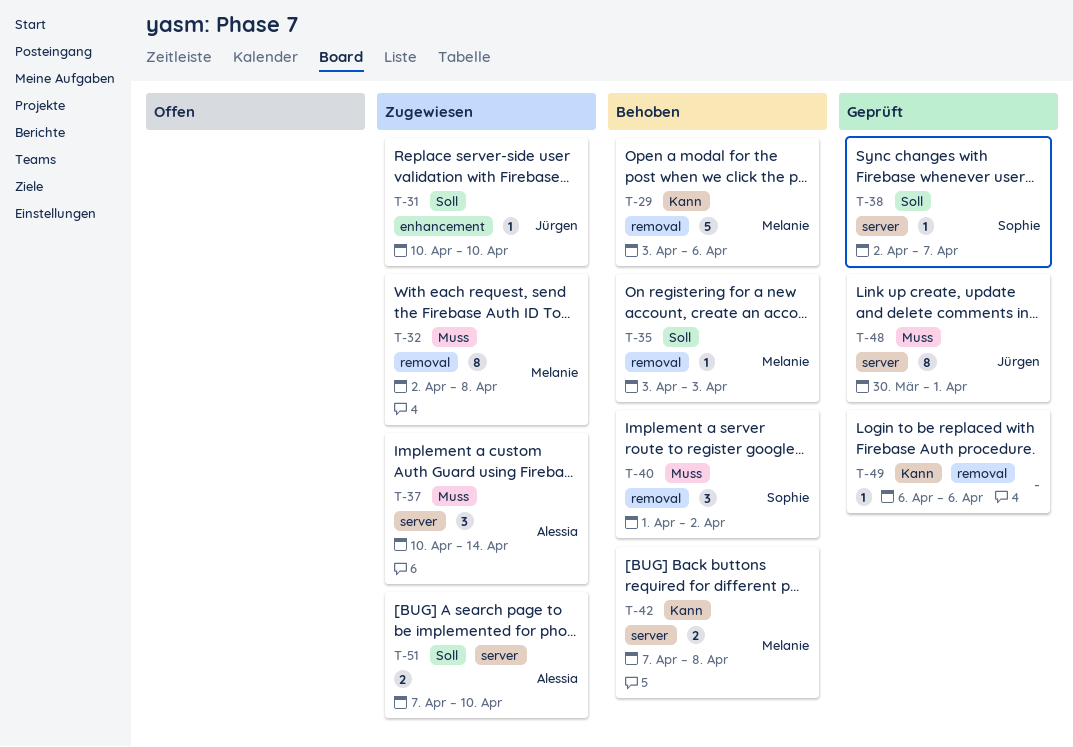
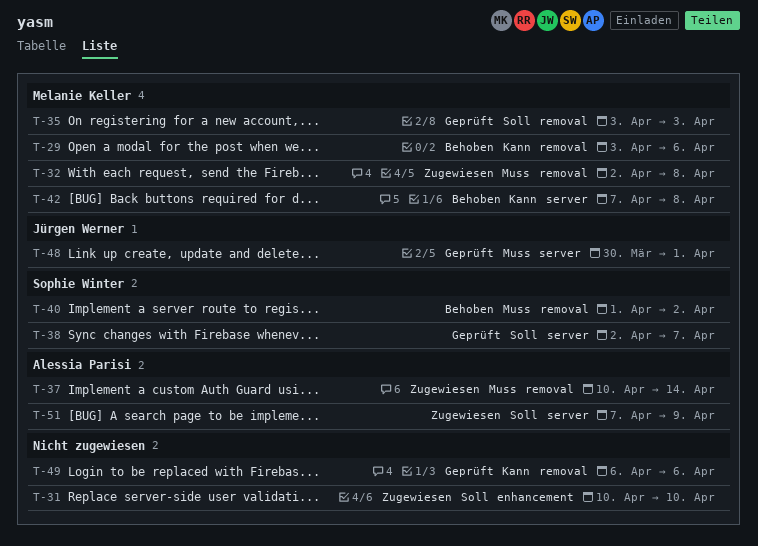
T-31, owner: Jürgen Werner -> none
T-35, status: Behoben -> Geprüft
T-37, label: server -> removal
T-51, due: Apr 10 -> Apr 9

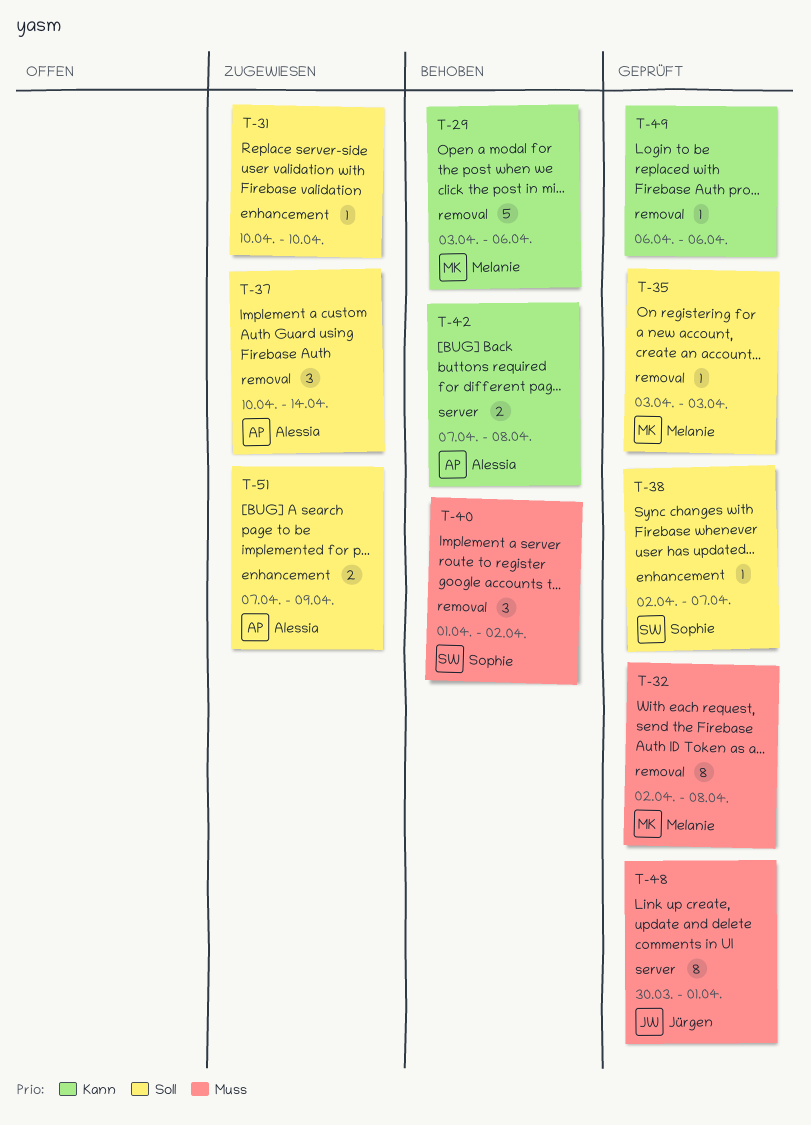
T-32, status: Zugewiesen -> Geprüft
T-37, priority: Muss -> Soll
T-38, label: server -> enhancement
T-42, owner: Melanie Keller -> Alessia Parisi
T-51, label: server -> enhancement

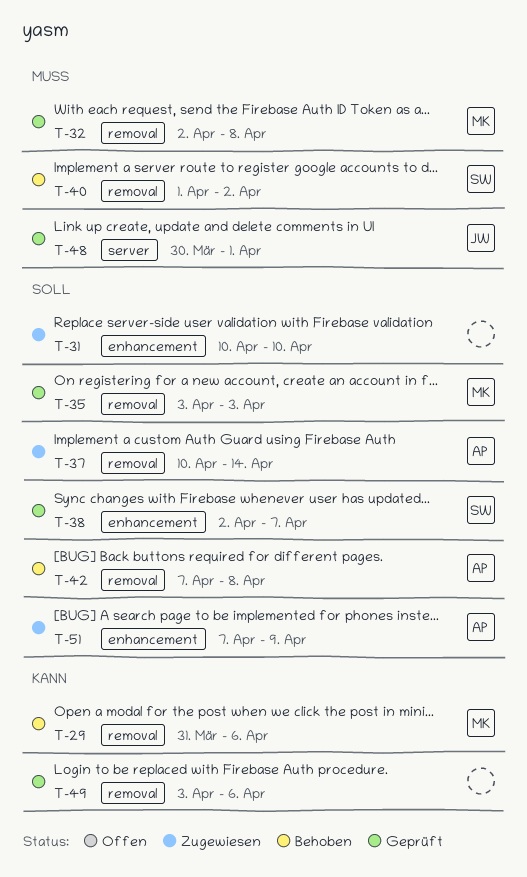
T-29, start: Apr 3 -> Mar 31
T-42, priority: Kann -> Soll
T-42, label: server -> removal
T-49, start: Apr 6 -> Apr 3

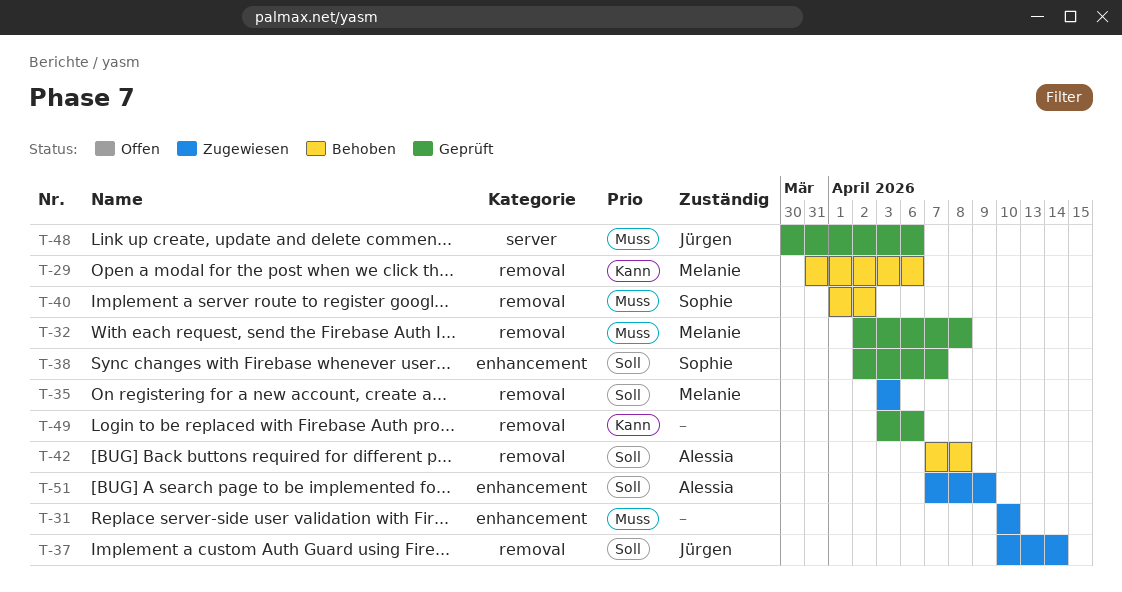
T-31, priority: Soll -> Muss
T-35, status: Geprüft -> Zugewiesen
T-37, owner: Alessia -> Jürgen
T-48, due: Apr 1 -> Apr 6

